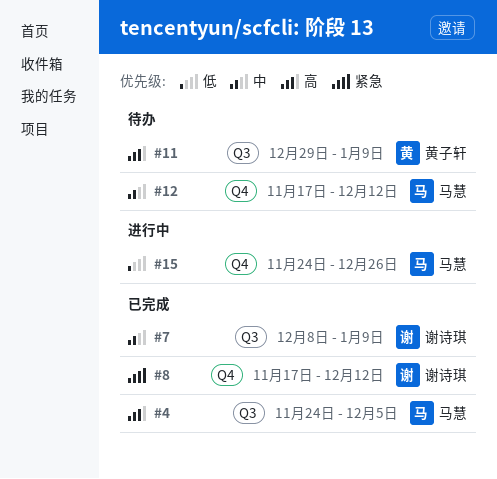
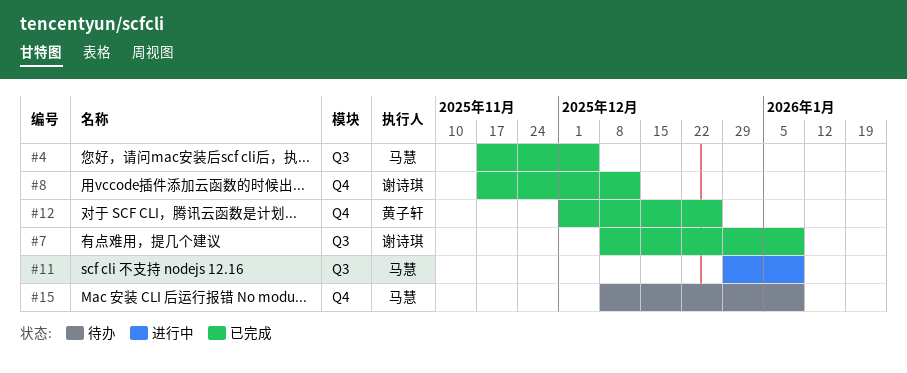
#4, start: Nov 24 -> Nov 17
#11, status: 待办 -> 进行中
#11, owner: 黄子轩 -> 马慧
#12, status: 待办 -> 已完成
#12, owner: 马慧 -> 黄子轩
#12, start: Nov 17 -> Dec 1
#12, due: Dec 12 -> Dec 26
#15, status: 进行中 -> 待办
#15, start: Nov 24 -> Dec 8
#15, due: Dec 26 -> Jan 9

